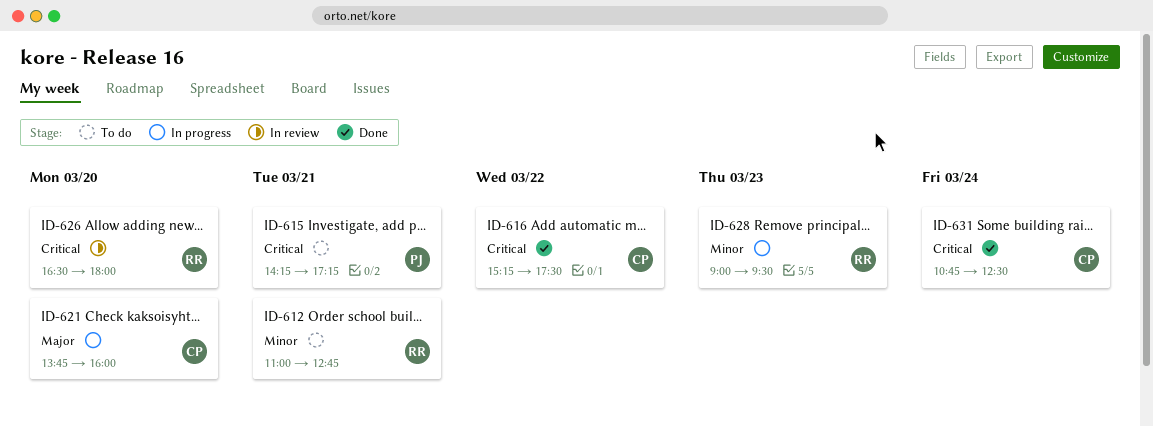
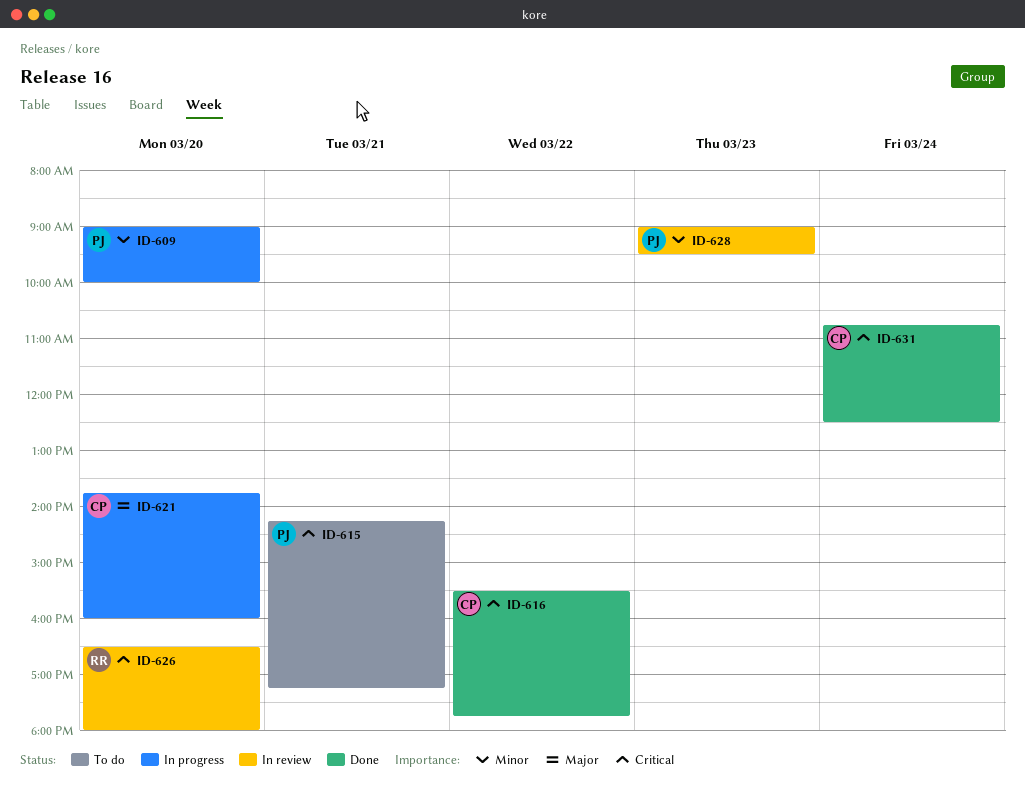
ID-609: none -> present
ID-612: present -> none
ID-616, begins: 15:15 -> 15:30
ID-616, ends: 17:30 -> 17:45
ID-628, status: In progress -> In review
ID-628, owner: RR -> PJ

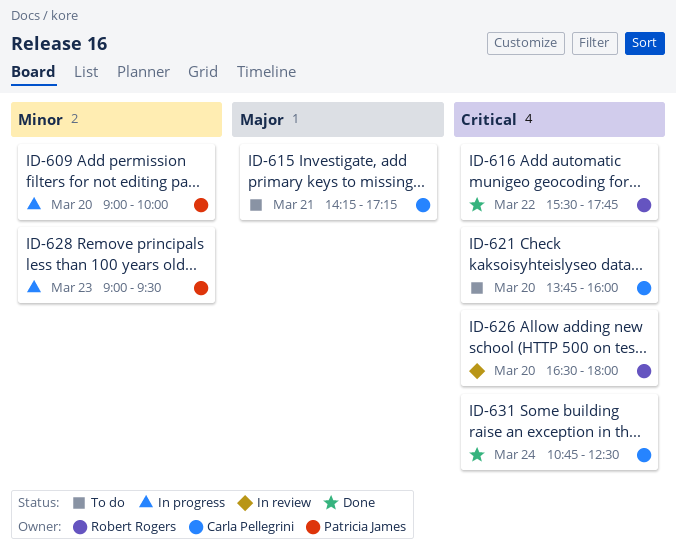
ID-615, owner: Patricia James -> Carla Pellegrini
ID-615, priority: Critical -> Major
ID-616, owner: Carla Pellegrini -> Robert Rogers
ID-621, status: In progress -> To do
ID-621, priority: Major -> Critical
ID-628, status: In review -> In progress

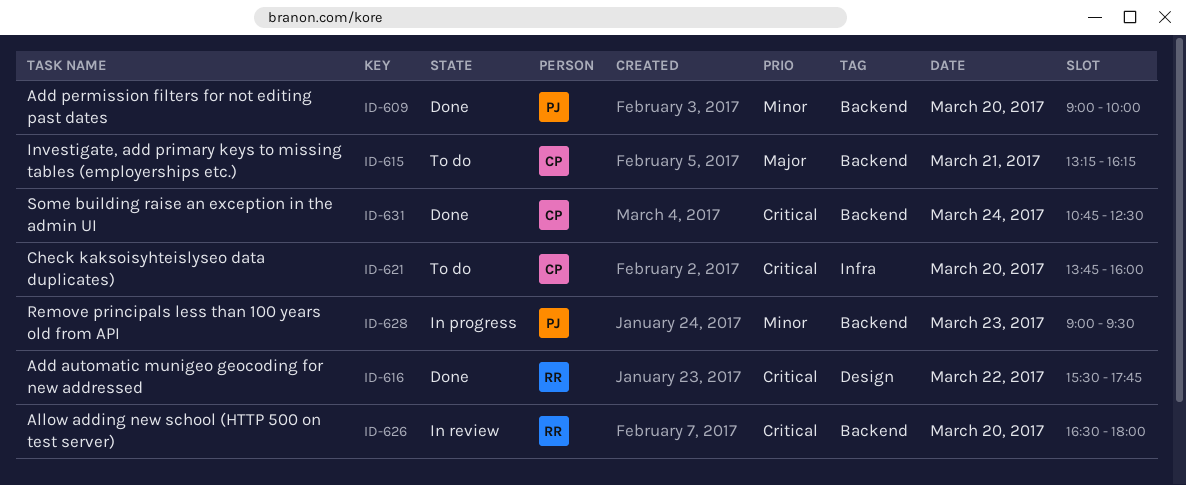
ID-609, status: In progress -> Done
ID-615, begins: 14:15 -> 13:15
ID-615, ends: 17:15 -> 16:15

